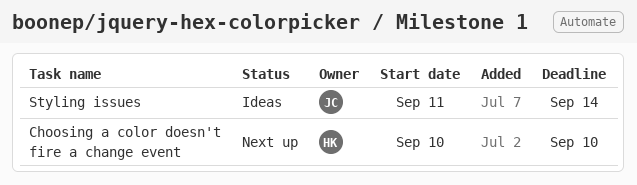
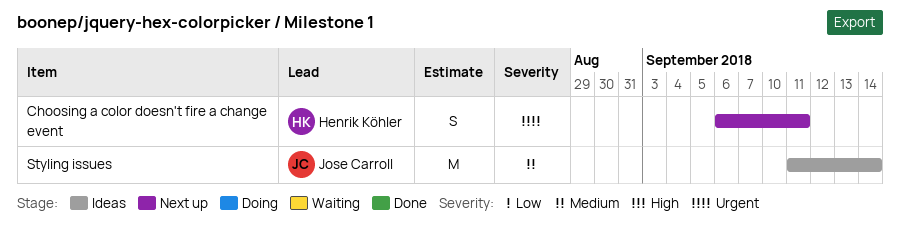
Choosing a color doesn't fire a change event, start: Sep 10 -> Sep 6
Choosing a color doesn't fire a change event, due: Sep 10 -> Sep 11

